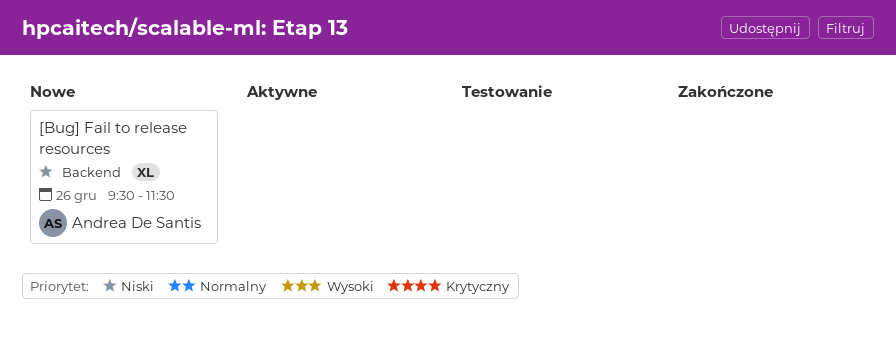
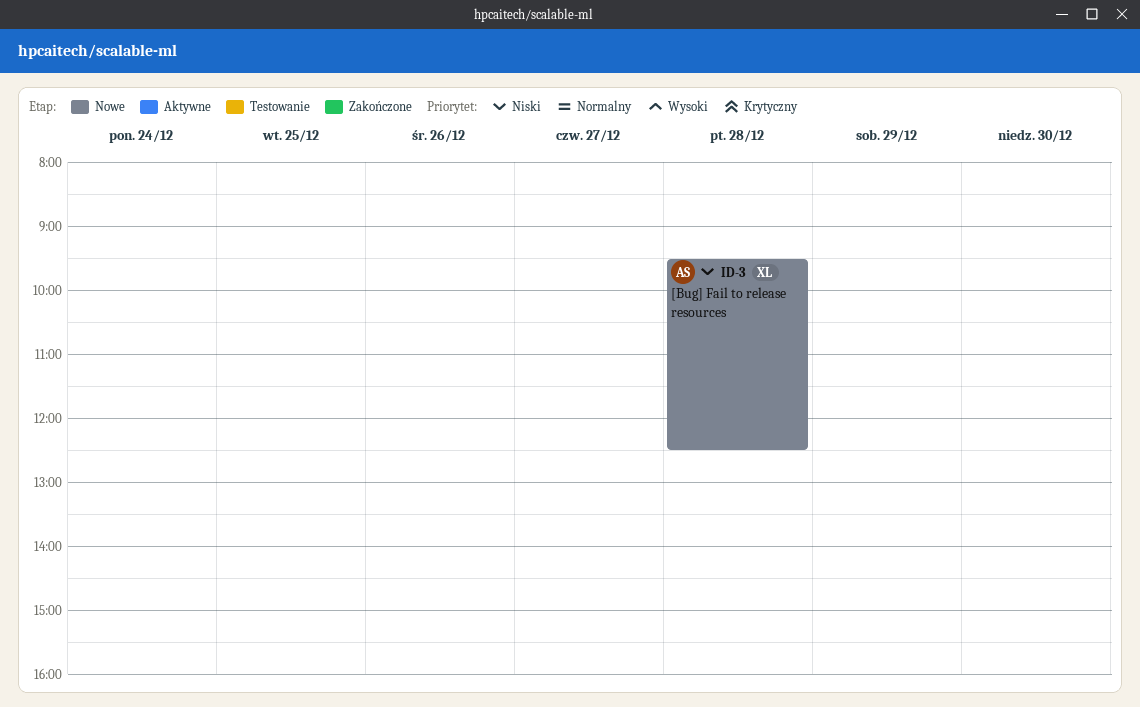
[Bug] Fail to release resources, day: Dec 26 -> Dec 28
[Bug] Fail to release resources, ends: 11:30 -> 12:30

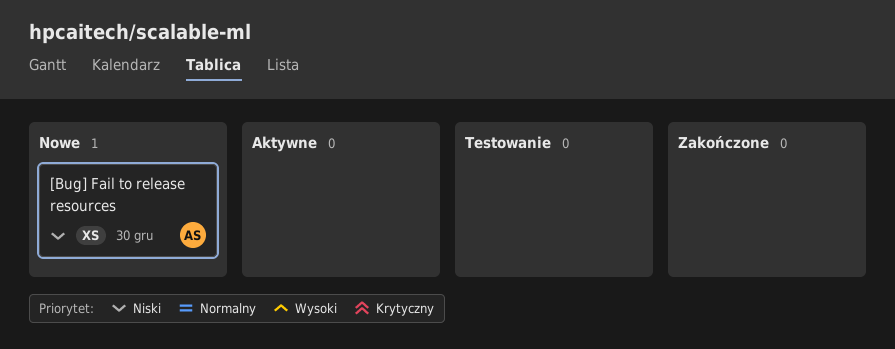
[Bug] Fail to release resources, estimate: XL -> XS
[Bug] Fail to release resources, day: Dec 28 -> Dec 30

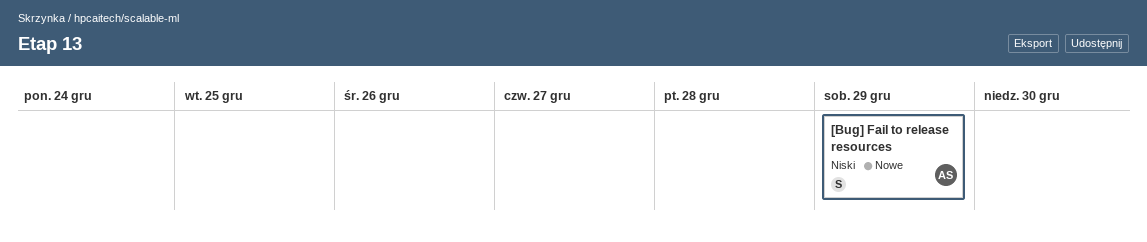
[Bug] Fail to release resources, estimate: XS -> S
[Bug] Fail to release resources, day: Dec 30 -> Dec 29

